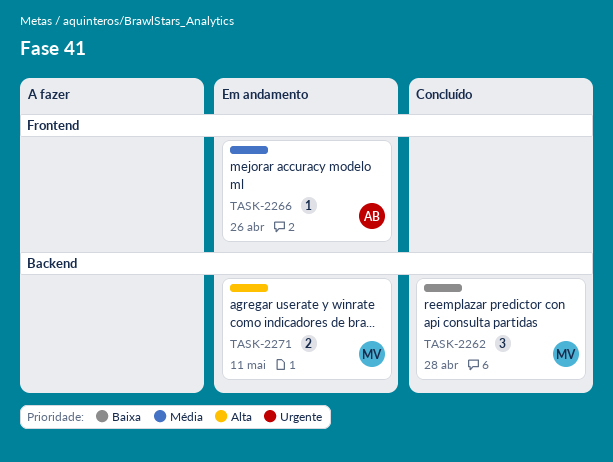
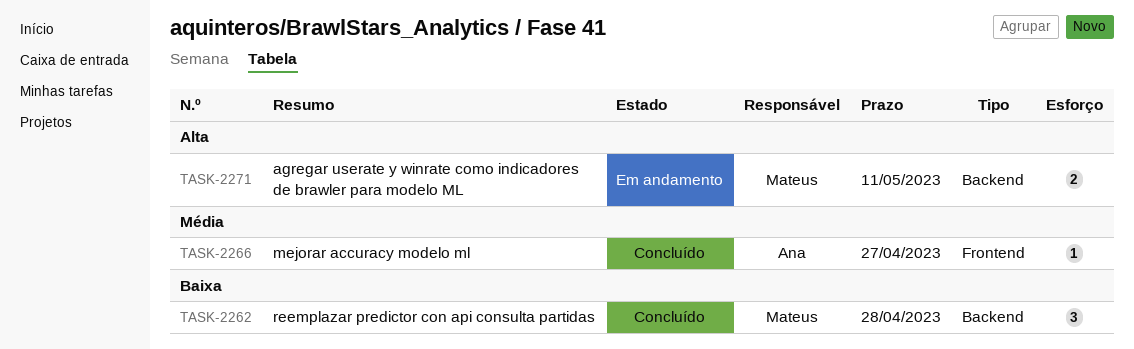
TASK-2266, status: Em andamento -> Concluído
TASK-2266, due: Apr 26 -> Apr 27

